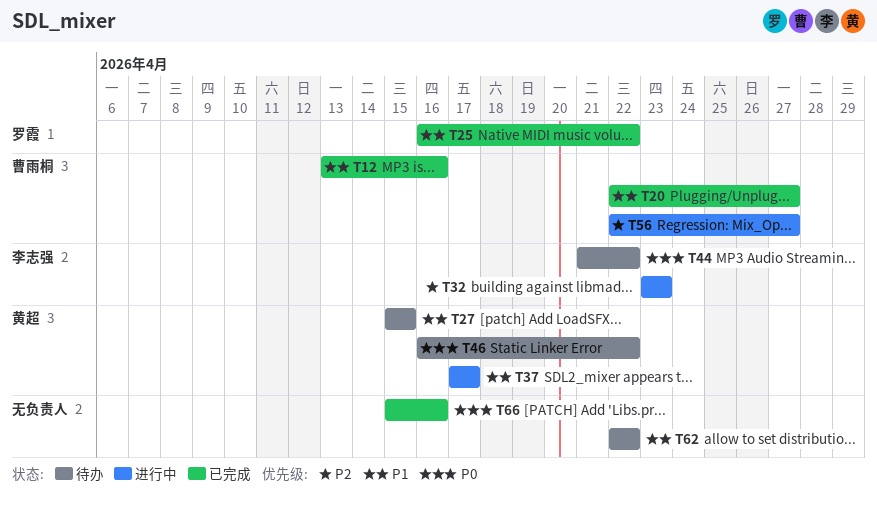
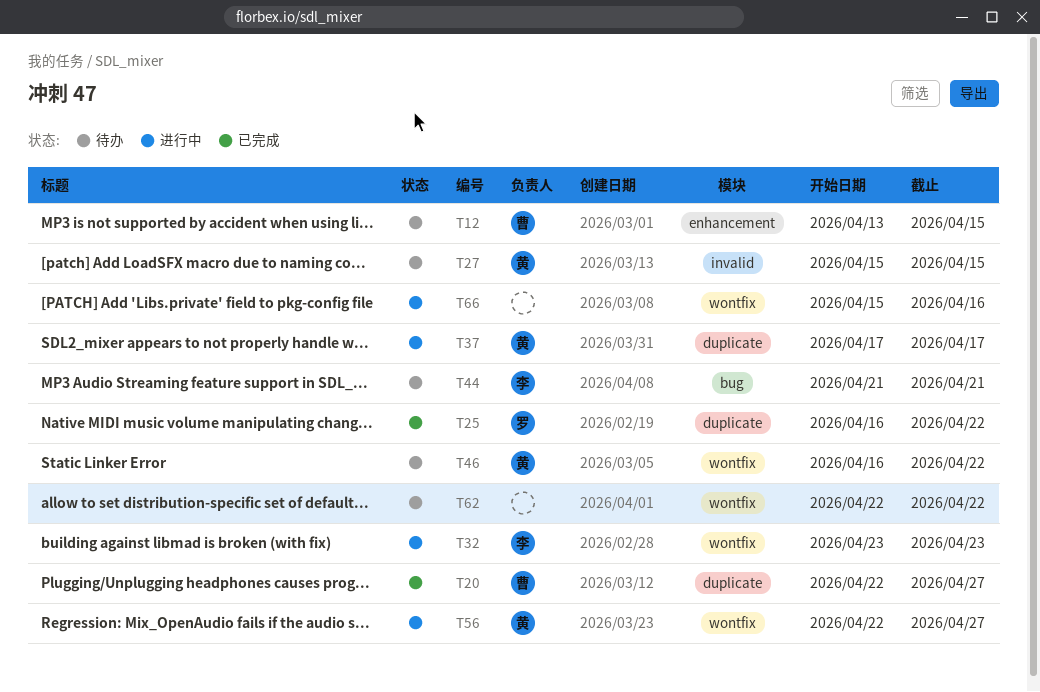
T12, status: 已完成 -> 待办
T12, due: Apr 16 -> Apr 15
T44, due: Apr 22 -> Apr 21
T56, owner: 曹雨桐 -> 黄超
T66, status: 已完成 -> 进行中

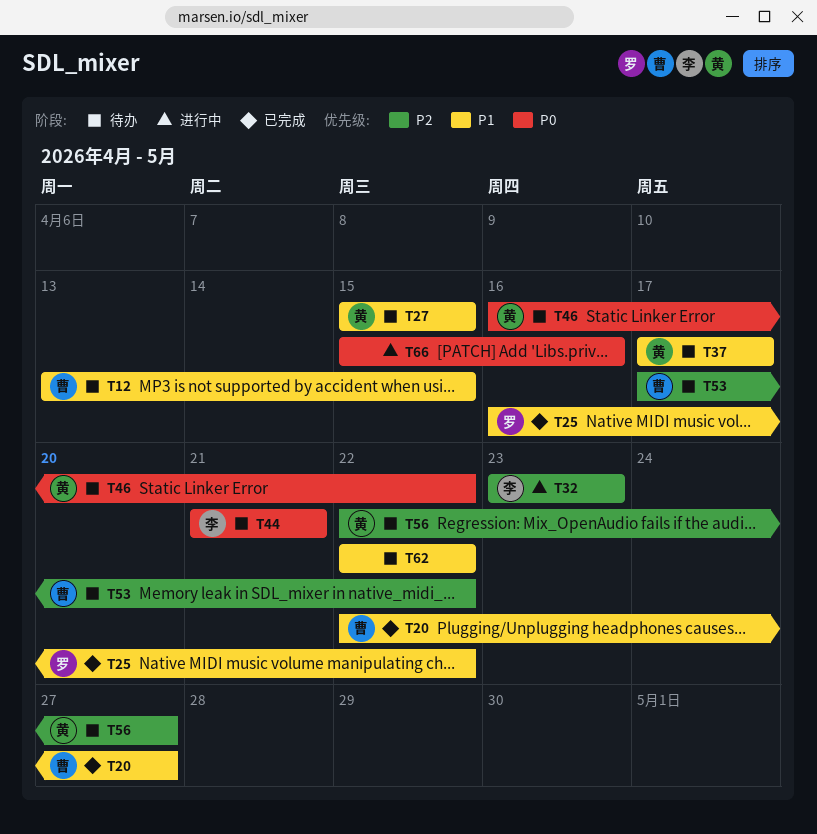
T37, status: 进行中 -> 待办
T53: none -> present
T56, status: 进行中 -> 待办

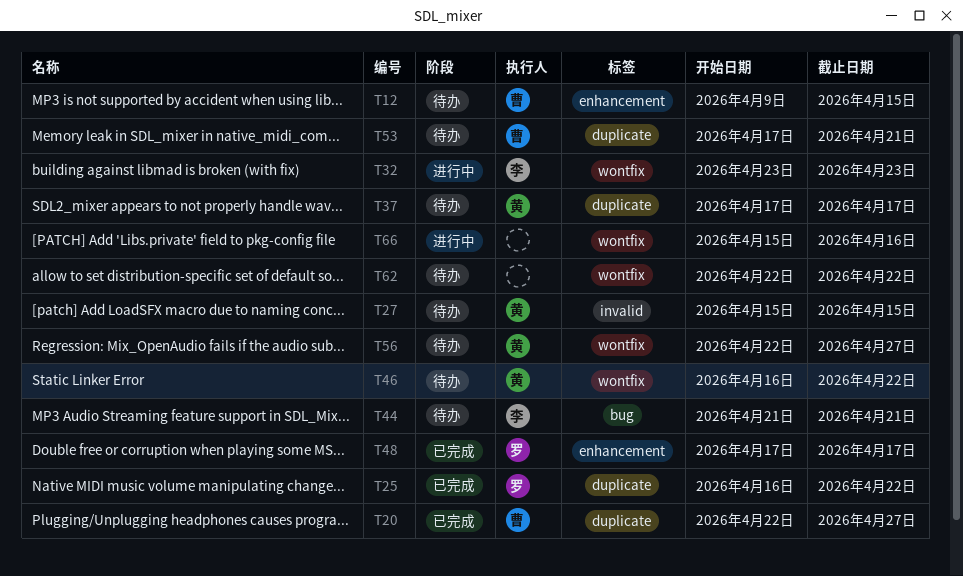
T12, start: Apr 13 -> Apr 9
T48: none -> present
T53, due: Apr 22 -> Apr 21

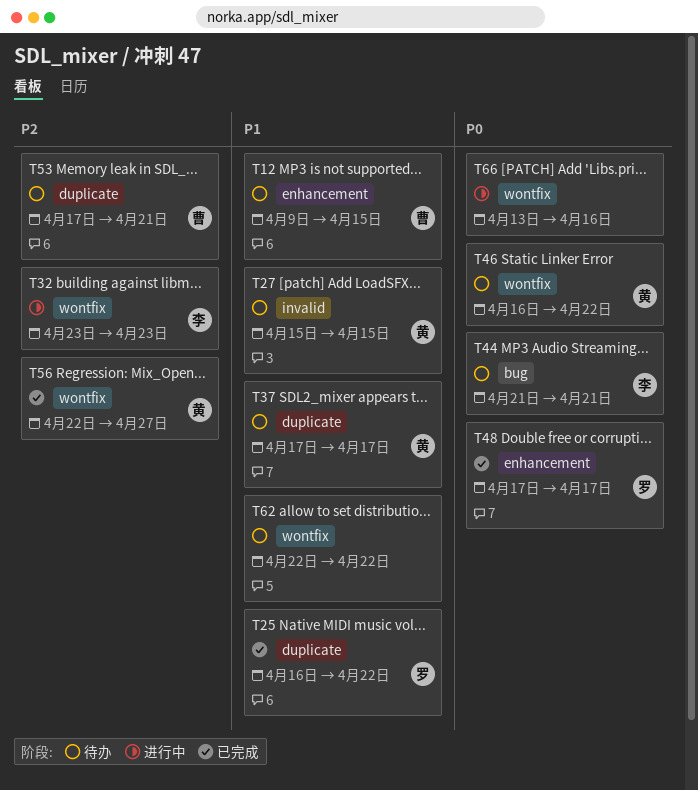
T20: present -> none
T56, status: 待办 -> 已完成
T66, start: Apr 15 -> Apr 13

